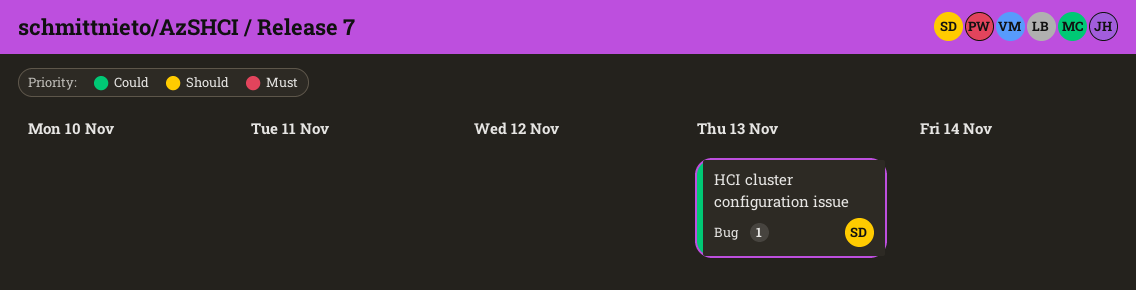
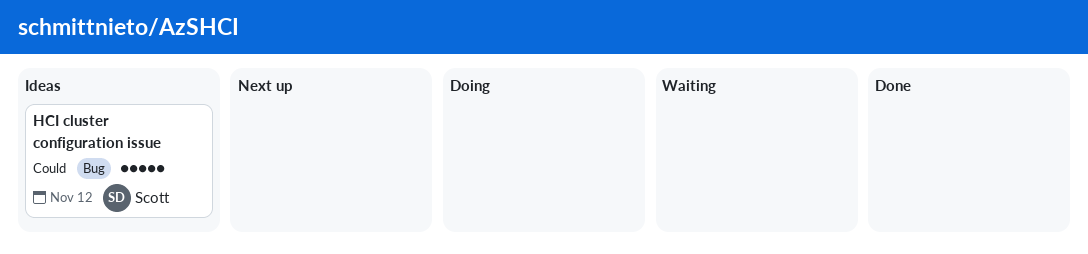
HCI cluster configuration issue, estimate: 1 -> 5
HCI cluster configuration issue, due: Nov 13 -> Nov 12

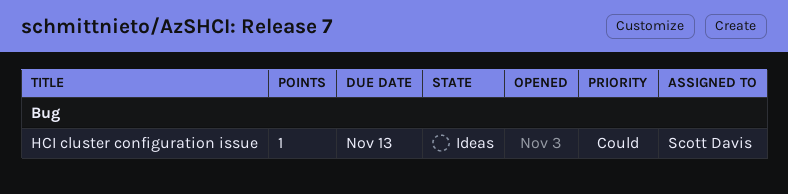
HCI cluster configuration issue, estimate: 5 -> 1
HCI cluster configuration issue, due: Nov 12 -> Nov 13

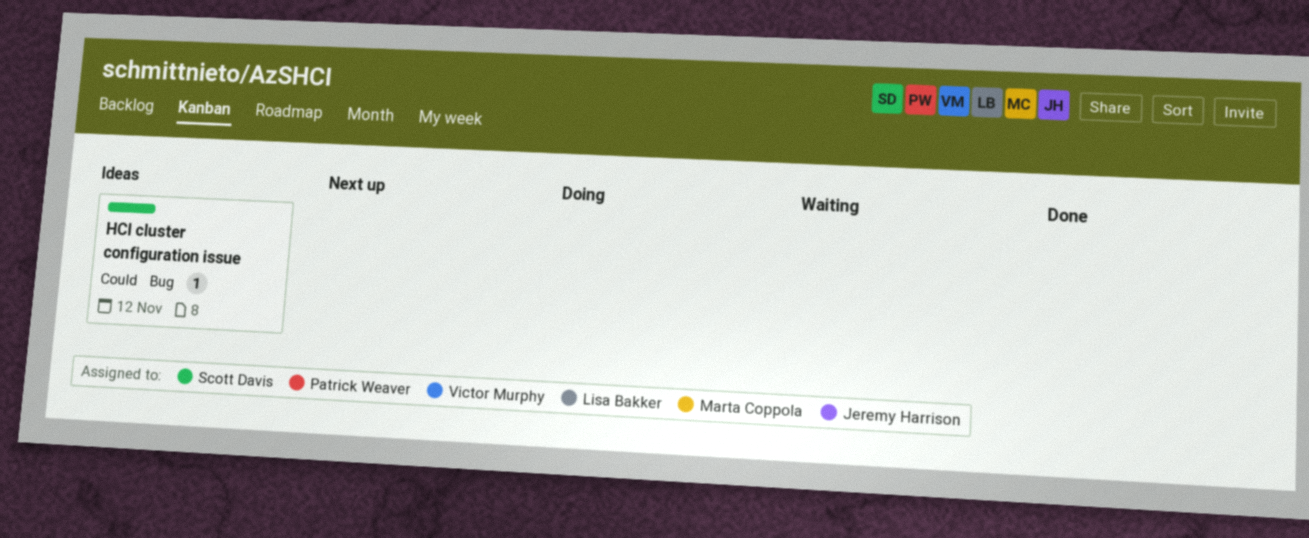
HCI cluster configuration issue, due: Nov 13 -> Nov 12

